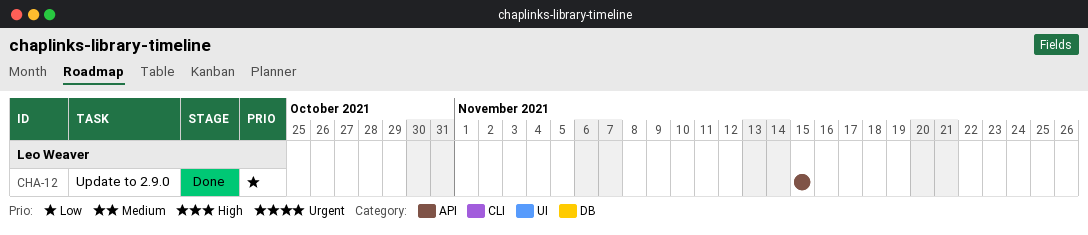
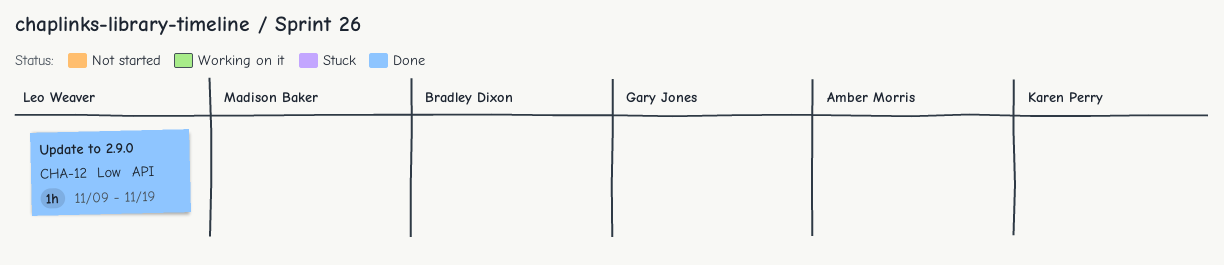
CHA-12, start: Nov 15 -> Nov 9
CHA-12, due: Nov 15 -> Nov 19

